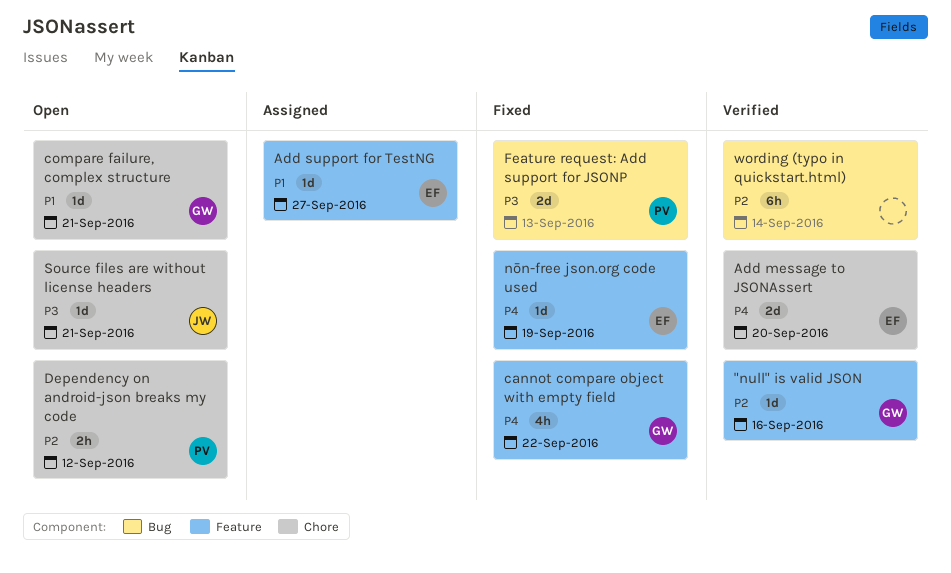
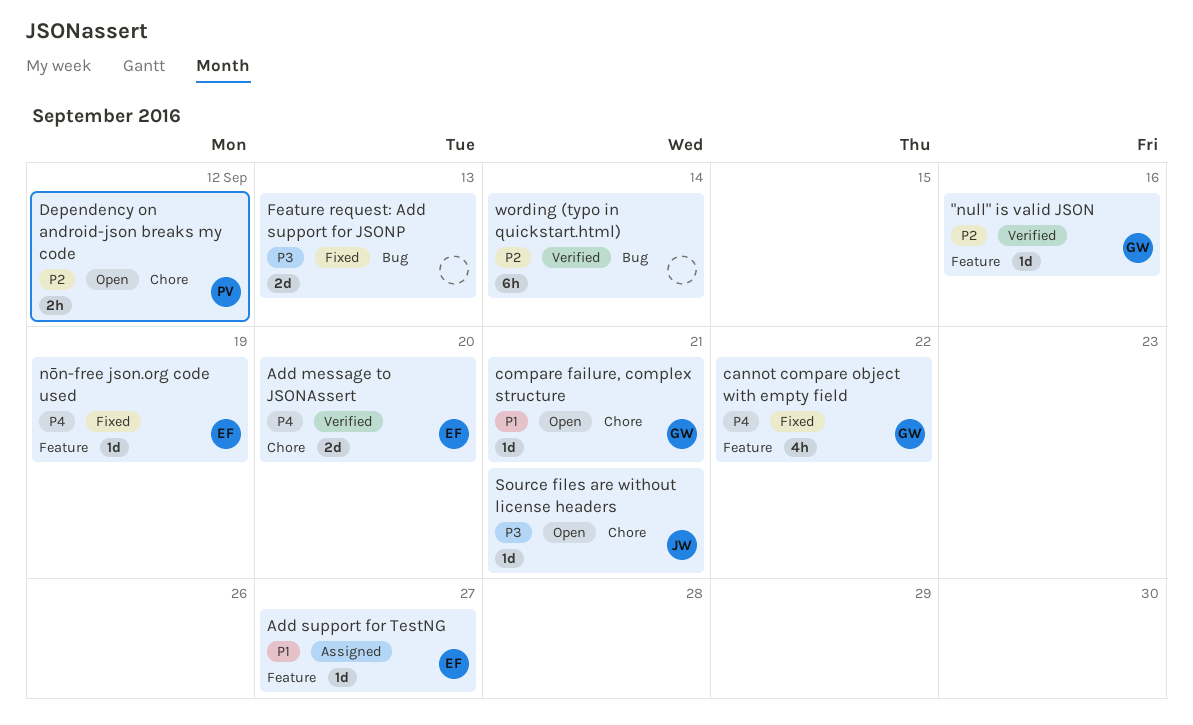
Feature request: Add support for JSONP, owner: PV -> none

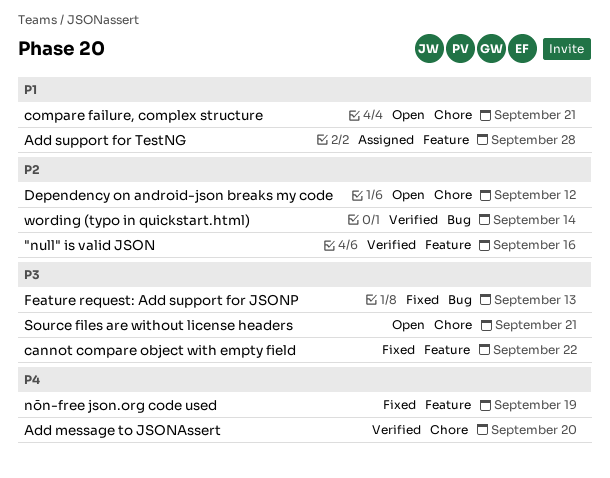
Add support for TestNG, due: Sep 27 -> Sep 28
cannot compare object with empty field, priority: P4 -> P3

